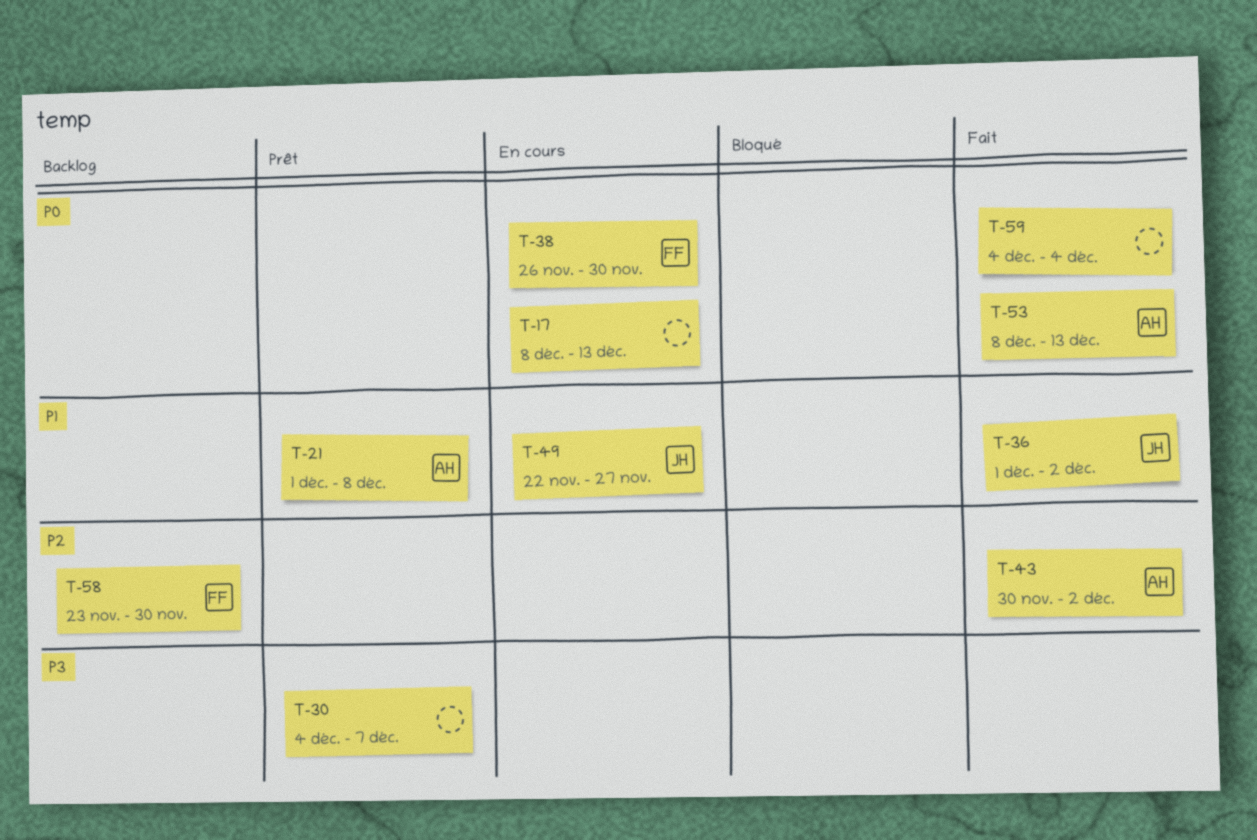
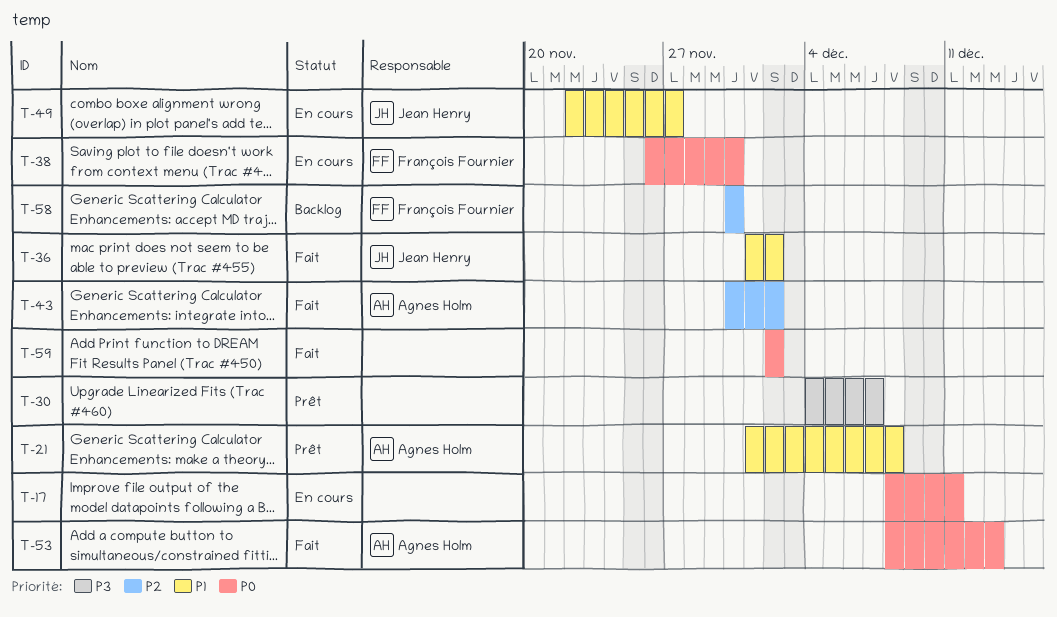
T-17, due: Dec 13 -> Dec 11
T-58, start: Nov 23 -> Nov 30
T-59, start: Dec 4 -> Dec 2
T-59, due: Dec 4 -> Dec 2

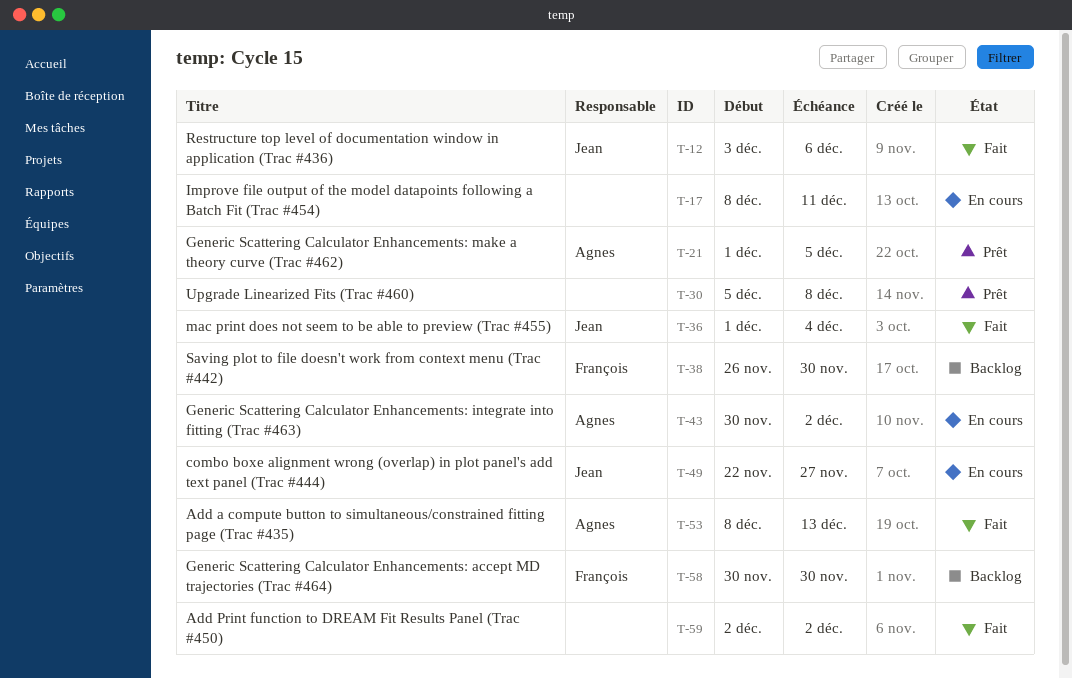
T-12: none -> present
T-21, due: Dec 8 -> Dec 5
T-30, start: Dec 4 -> Dec 5
T-30, due: Dec 7 -> Dec 8
T-36, due: Dec 2 -> Dec 4
T-38, status: En cours -> Backlog
T-43, status: Fait -> En cours

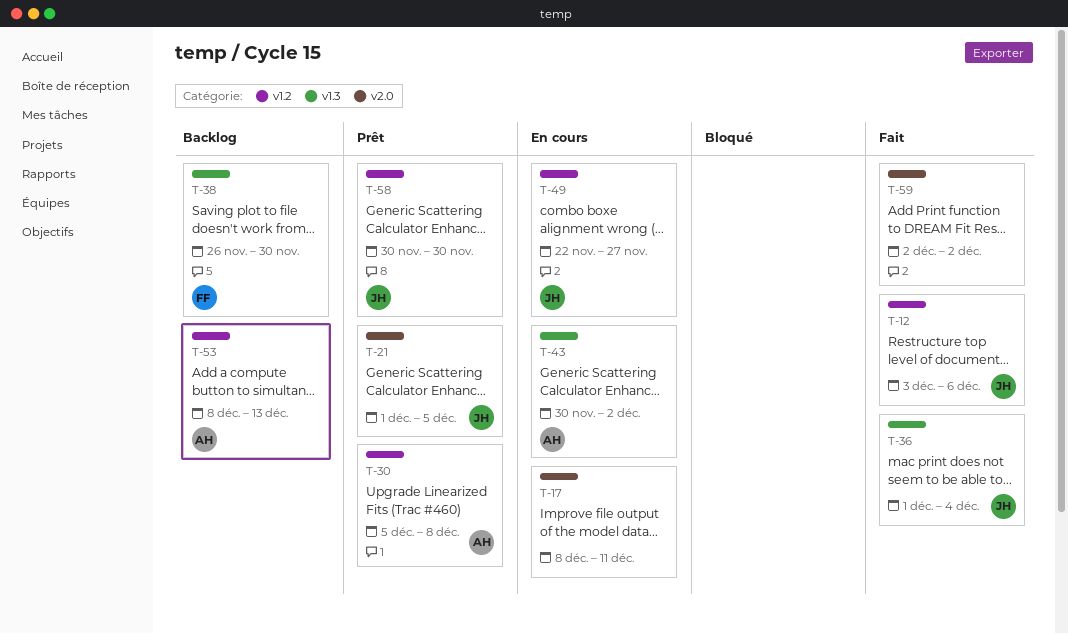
T-21, owner: Agnes -> Jean
T-30, owner: none -> Agnes
T-53, status: Fait -> Backlog
T-58, status: Backlog -> Prêt
T-58, owner: François -> Jean

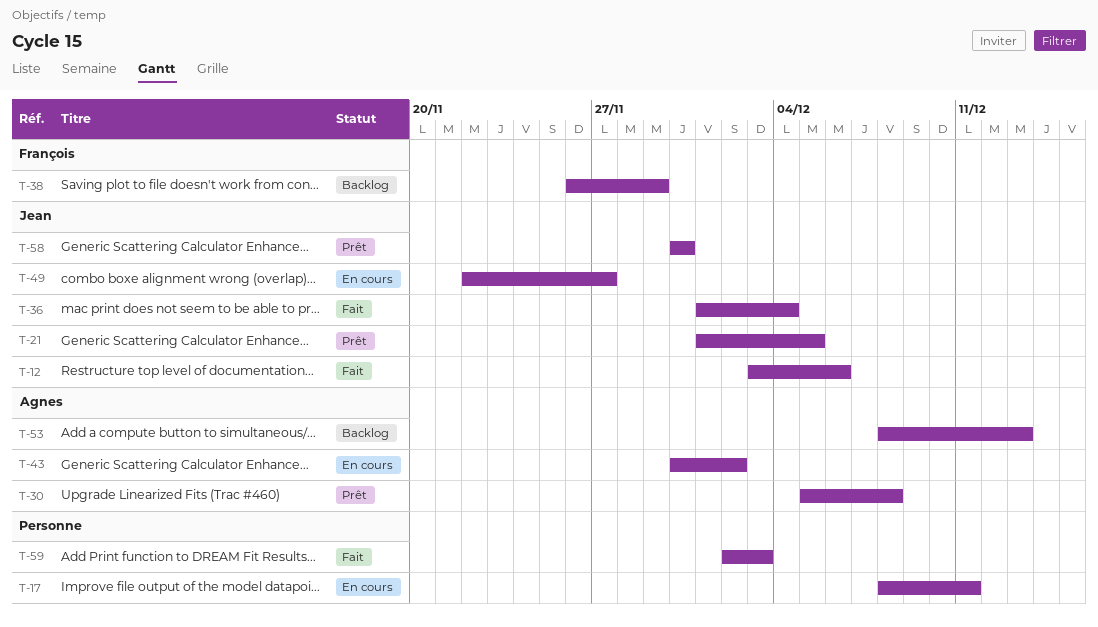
T-38, due: Nov 30 -> Nov 29
T-59, due: Dec 2 -> Dec 3

